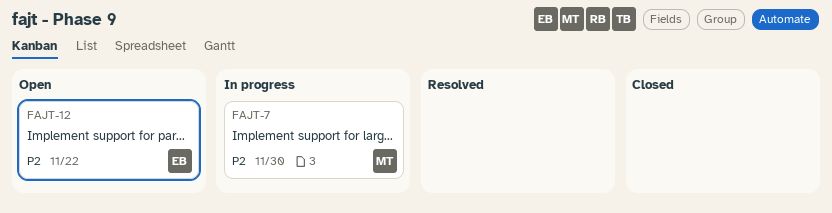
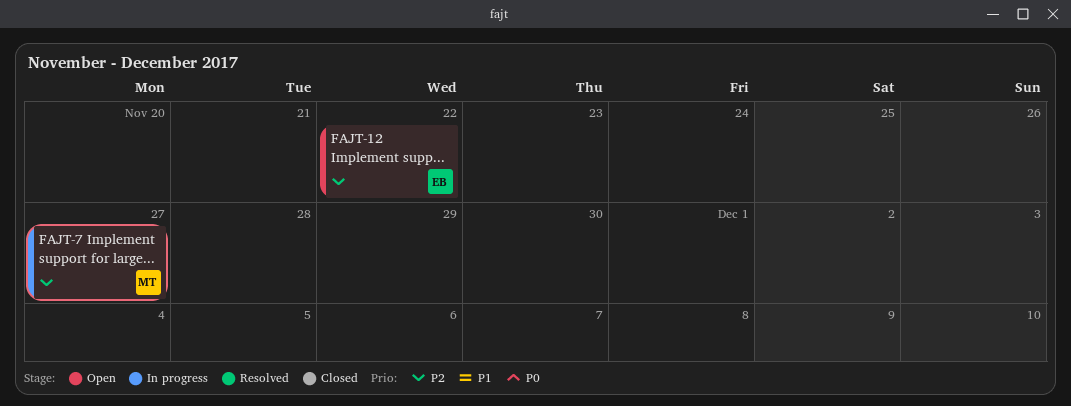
FAJT-7, due: Nov 30 -> Nov 27

